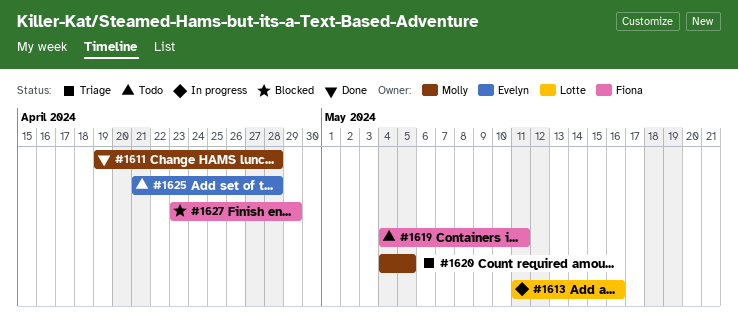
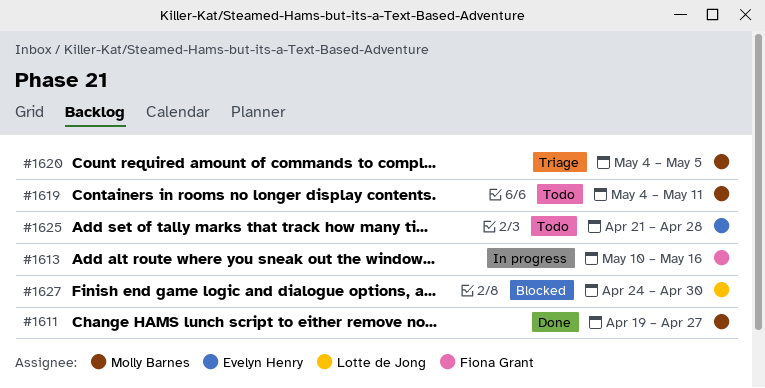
#1611, due: Apr 28 -> Apr 27
#1613, owner: Lotte de Jong -> Fiona Grant
#1613, start: May 11 -> May 10
#1619, owner: Fiona Grant -> Molly Barnes
#1627, owner: Fiona Grant -> Lotte de Jong
#1627, start: Apr 23 -> Apr 24
#1627, due: Apr 29 -> Apr 30

